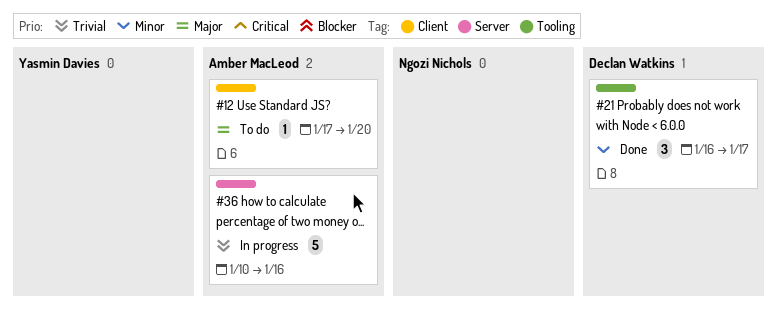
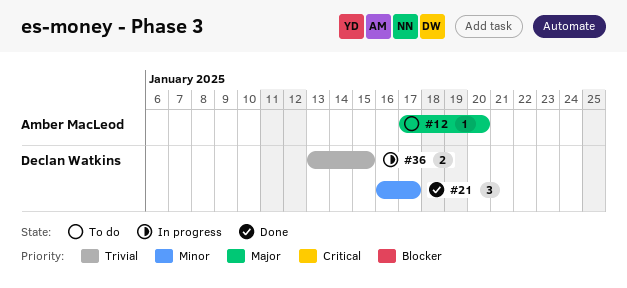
#36, owner: Amber MacLeod -> Declan Watkins
#36, estimate: 5 -> 2
#36, start: Jan 10 -> Jan 13
#36, due: Jan 16 -> Jan 15

